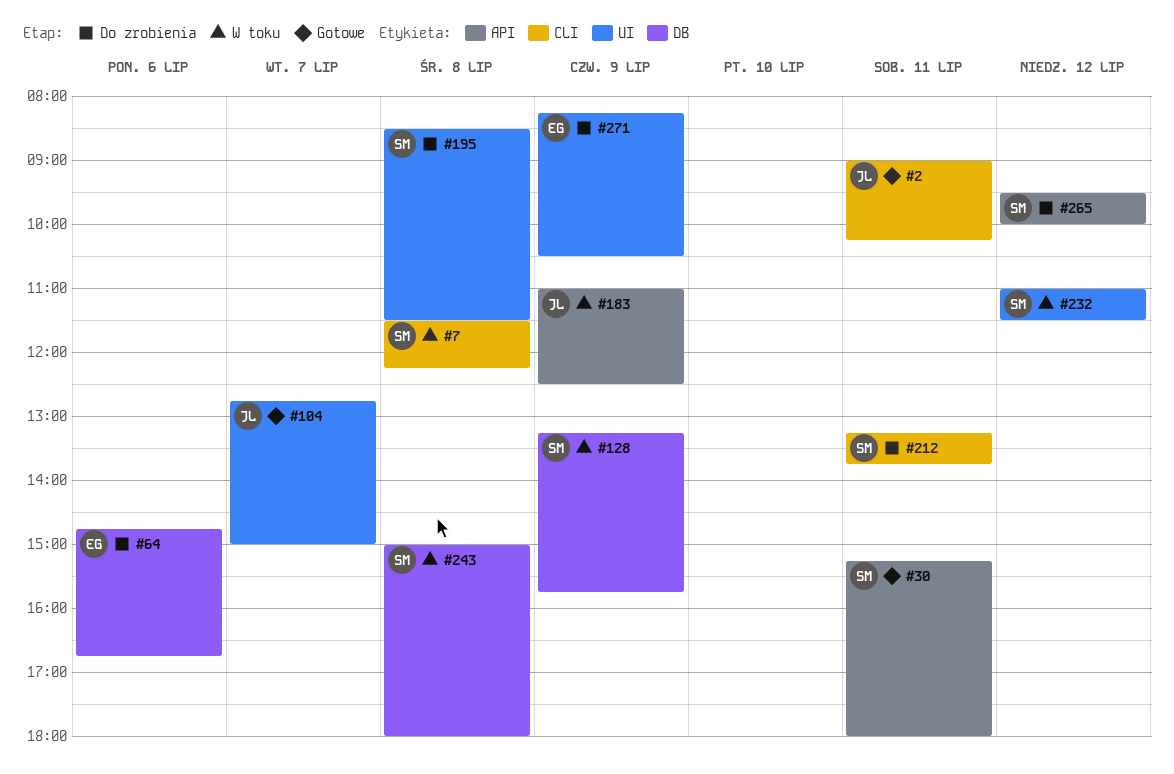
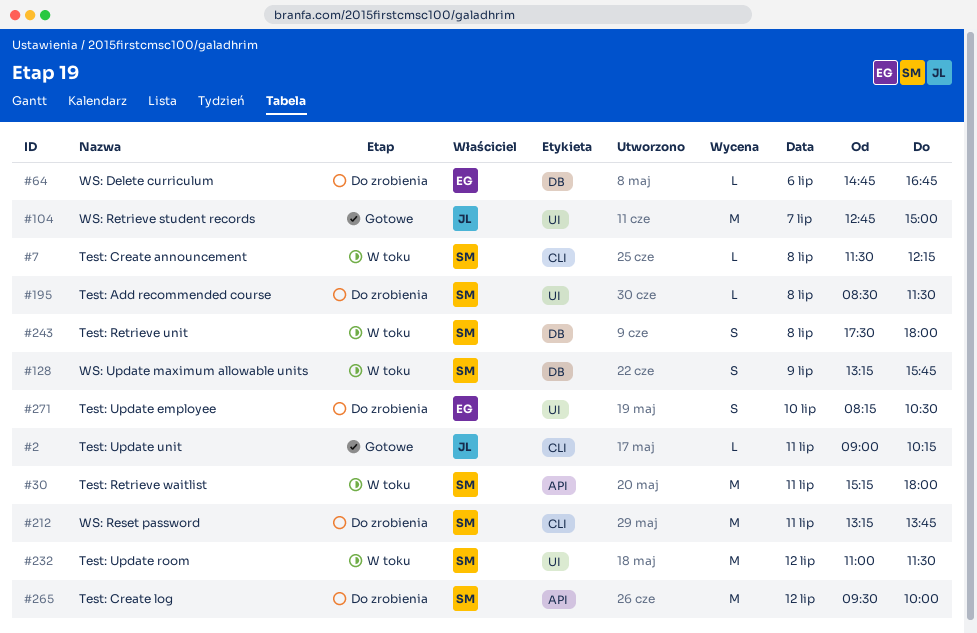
#30, status: Gotowe -> W toku
#183: present -> none
#243, begins: 15:00 -> 17:30
#271, day: Jul 9 -> Jul 10

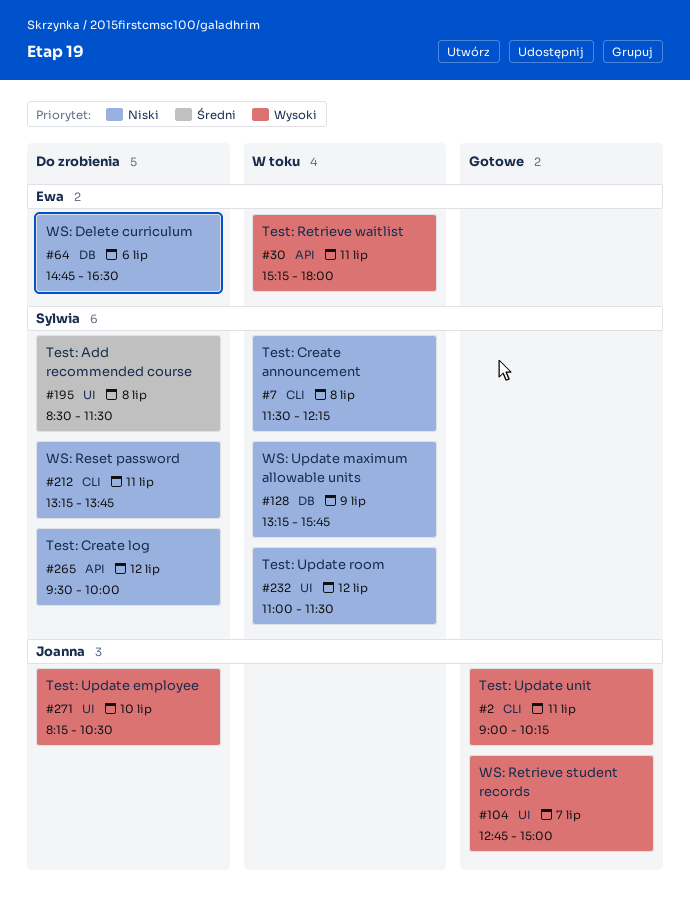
#30, owner: Sylwia -> Ewa
#64, ends: 16:45 -> 16:30
#243: present -> none
#271, owner: Ewa -> Joanna

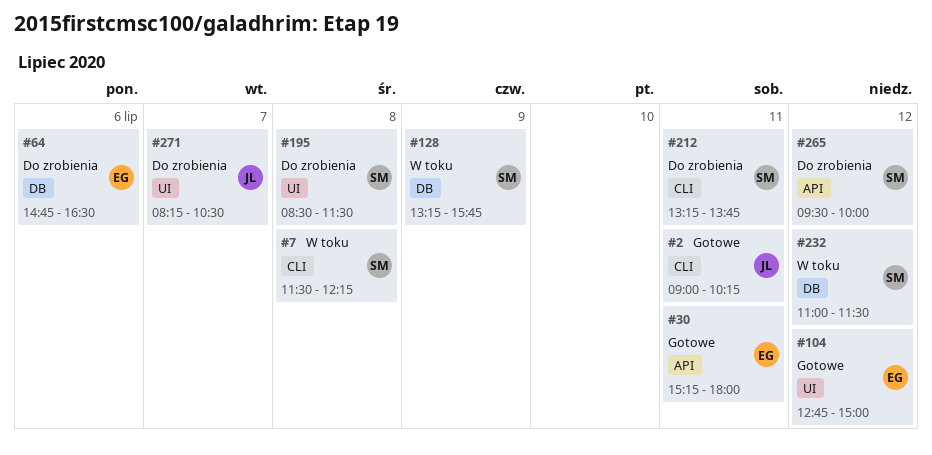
#30, status: W toku -> Gotowe
#104, owner: Joanna -> Ewa
#104, day: Jul 7 -> Jul 12
#232, label: UI -> DB
#271, day: Jul 10 -> Jul 7

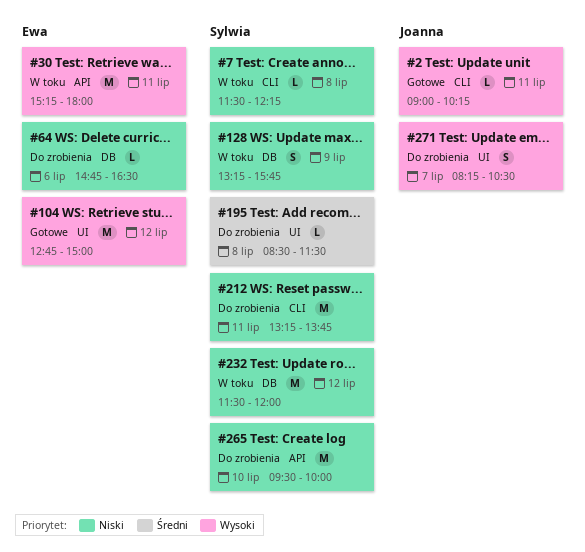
#30, status: Gotowe -> W toku
#232, begins: 11:00 -> 11:30
#232, ends: 11:30 -> 12:00
#265, day: Jul 12 -> Jul 10

